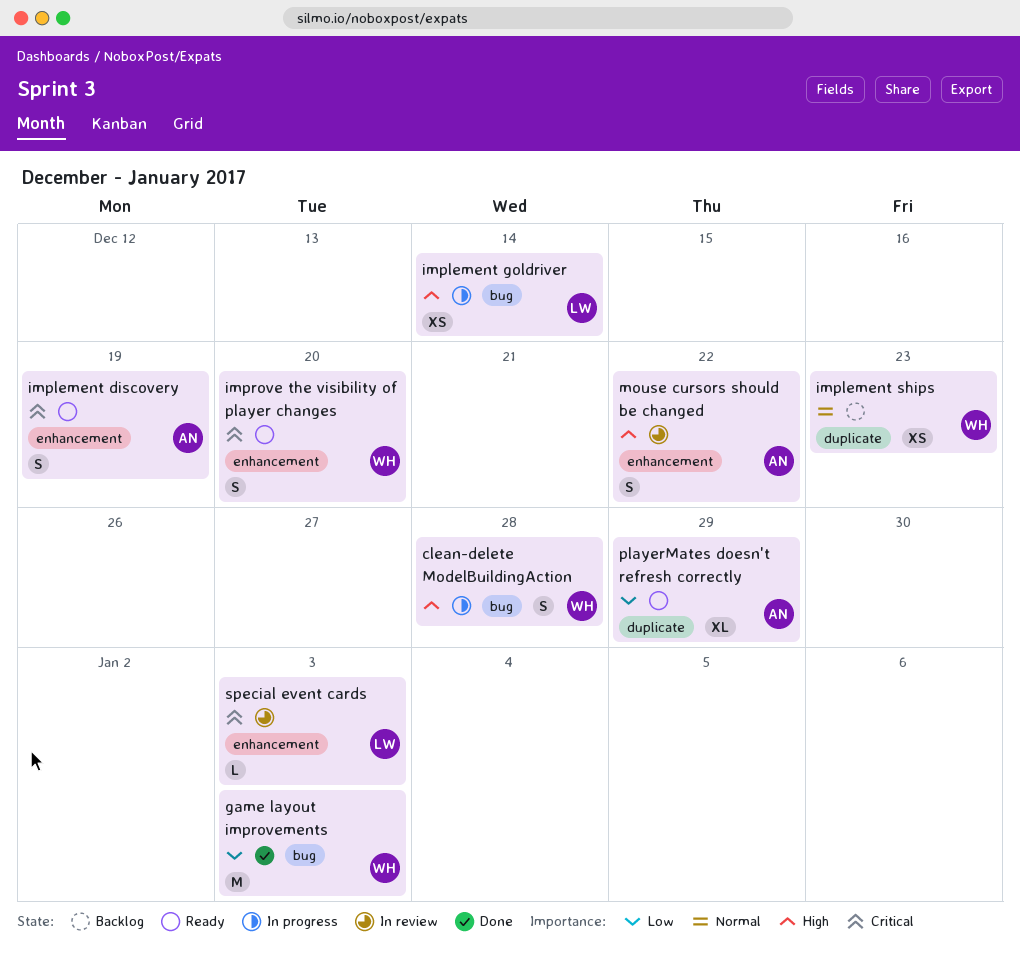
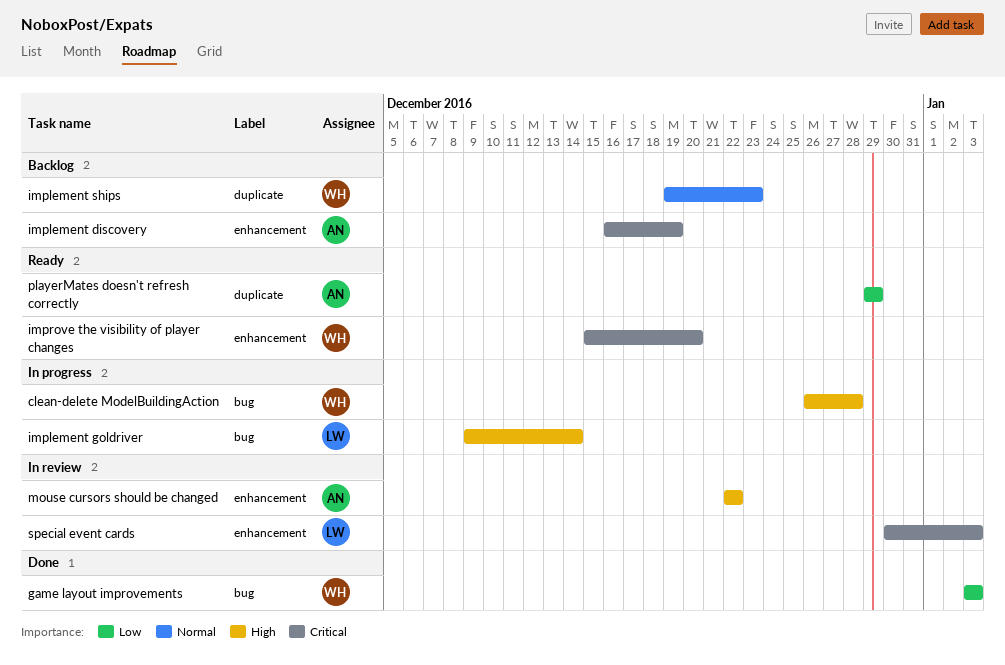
implement discovery, status: Ready -> Backlog

